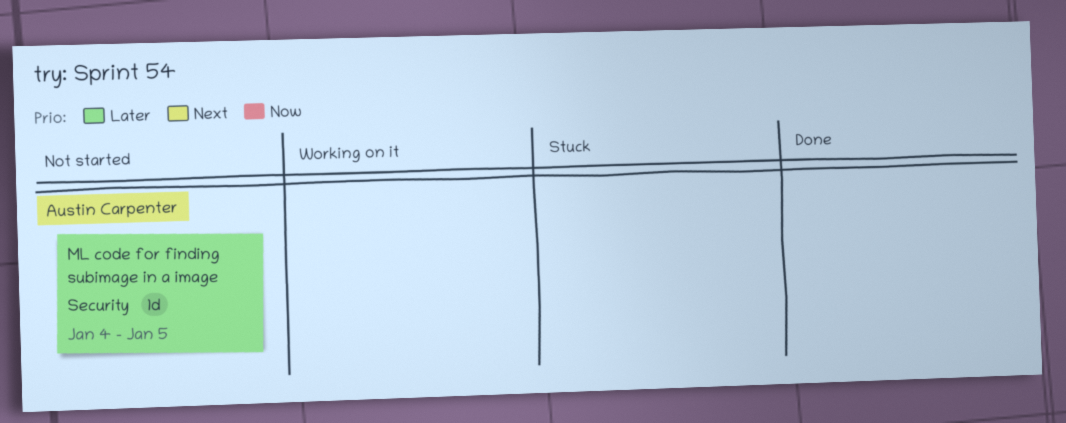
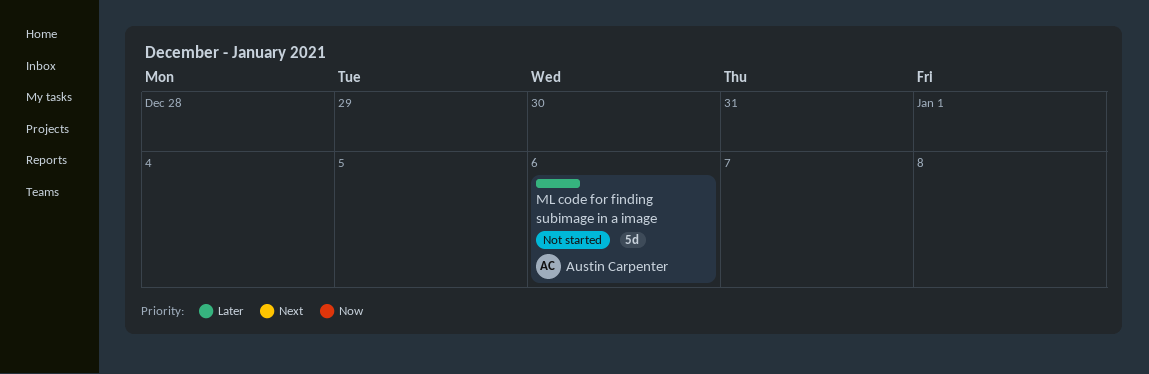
ML code for finding subimage in a image, estimate: 1d -> 5d
ML code for finding subimage in a image, due: Jan 5 -> Jan 6

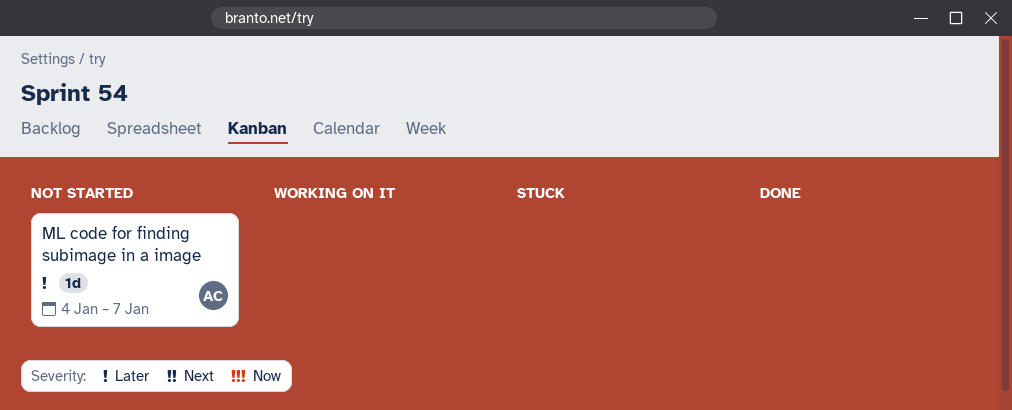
ML code for finding subimage in a image, estimate: 5d -> 1d
ML code for finding subimage in a image, due: Jan 6 -> Jan 7

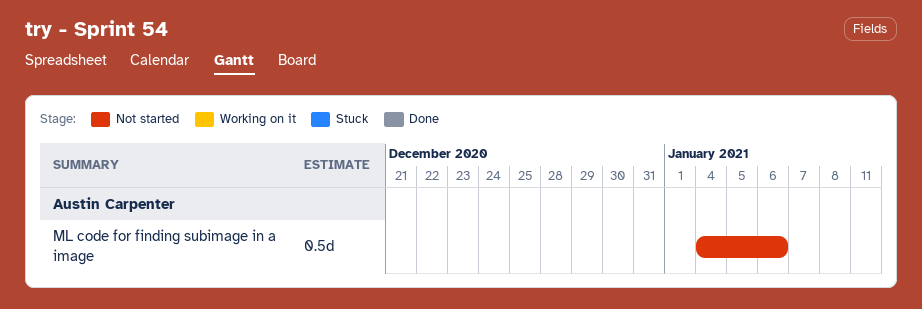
ML code for finding subimage in a image, estimate: 1d -> 0.5d
ML code for finding subimage in a image, due: Jan 7 -> Jan 6

